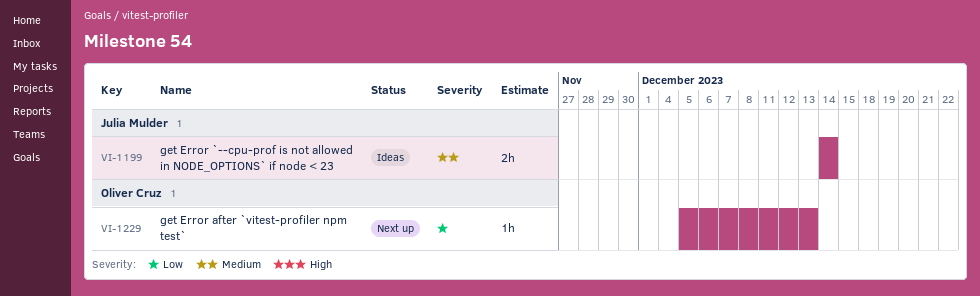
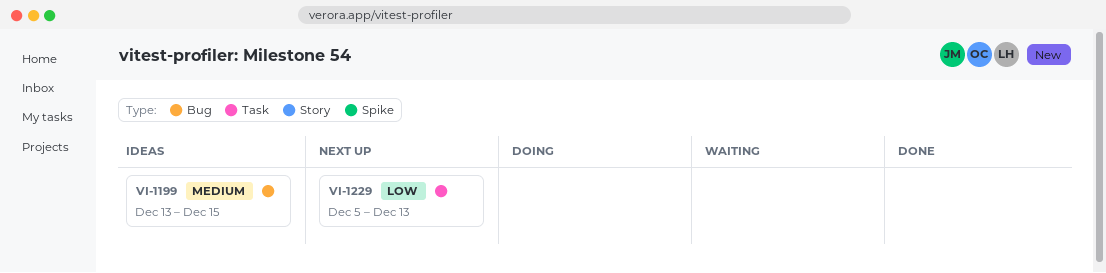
VI-1199, start: Dec 14 -> Dec 13
VI-1199, due: Dec 14 -> Dec 15

